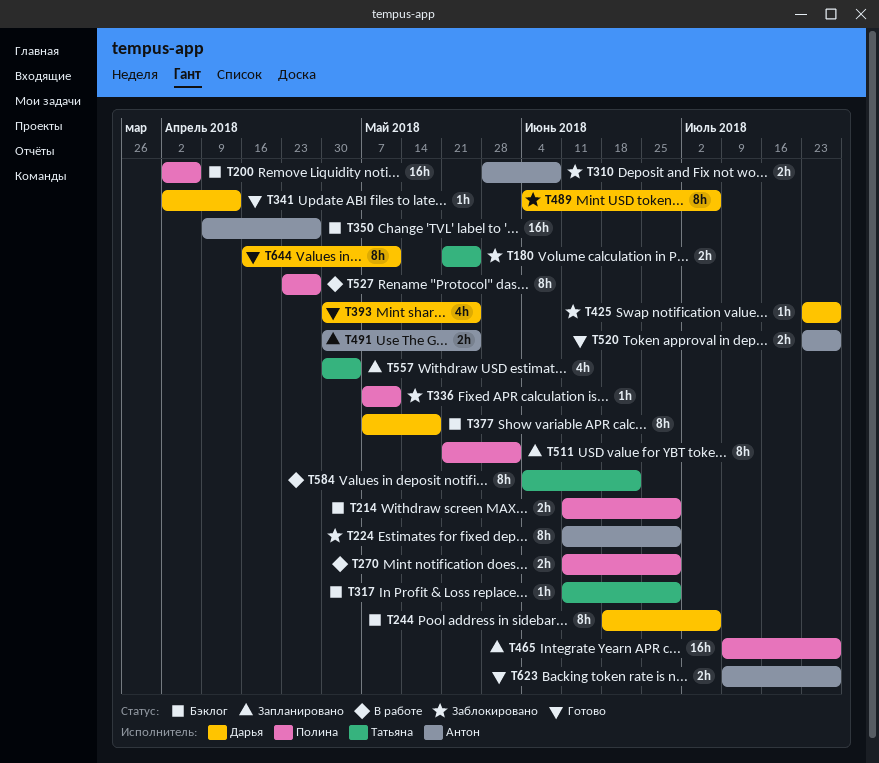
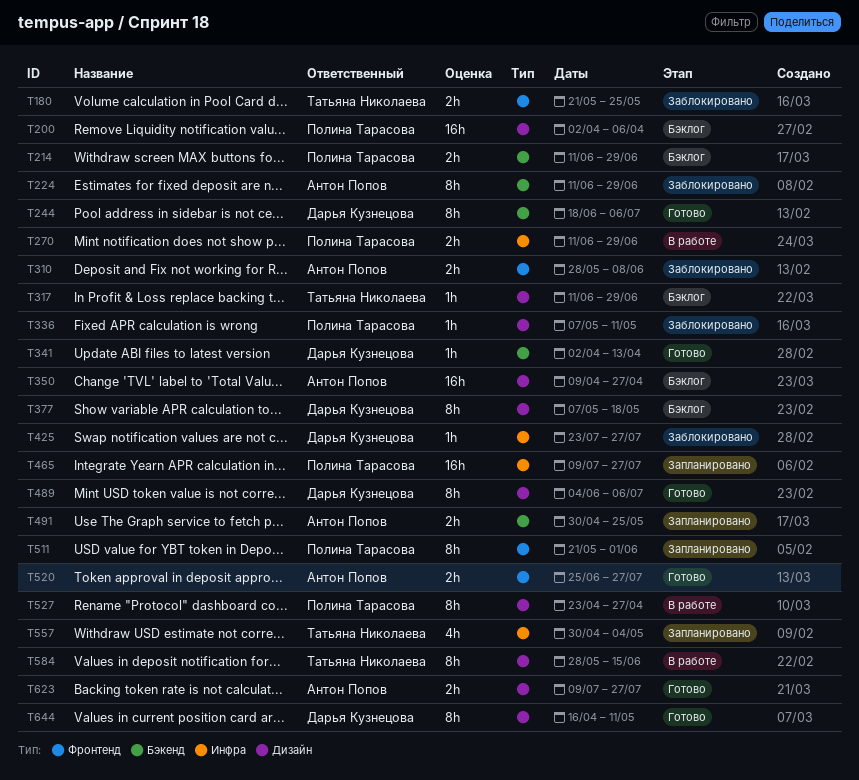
T244, status: Бэклог -> Готово
T393: present -> none
T489, status: Заблокировано -> Готово
T520, start: Jul 23 -> Jun 25
T584, start: Jun 4 -> May 28
T584, due: Jun 22 -> Jun 15

